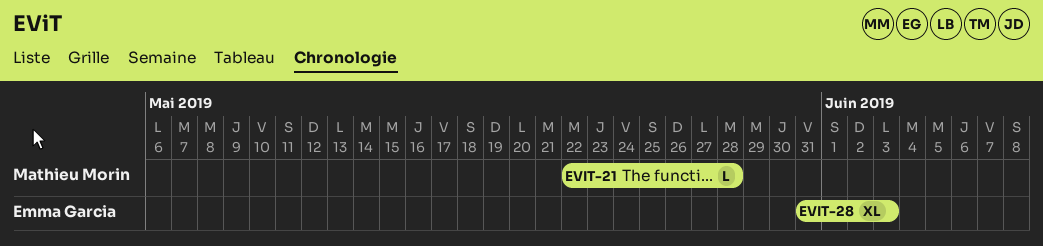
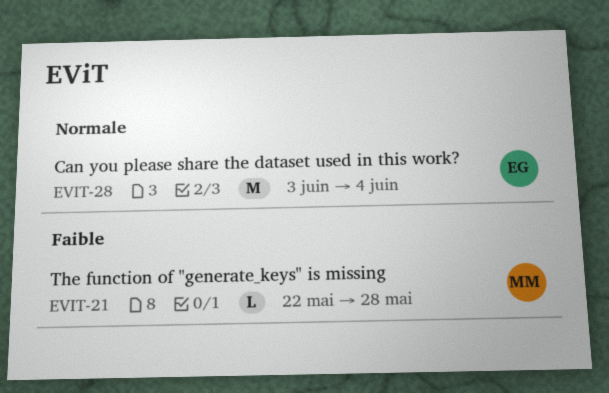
EVIT-28, estimate: XL -> M
EVIT-28, start: May 31 -> Jun 3
EVIT-28, due: Jun 3 -> Jun 4

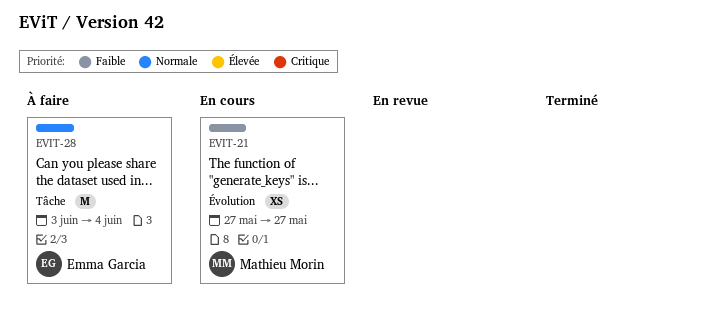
EVIT-21, estimate: L -> XS
EVIT-21, start: May 22 -> May 27
EVIT-21, due: May 28 -> May 27

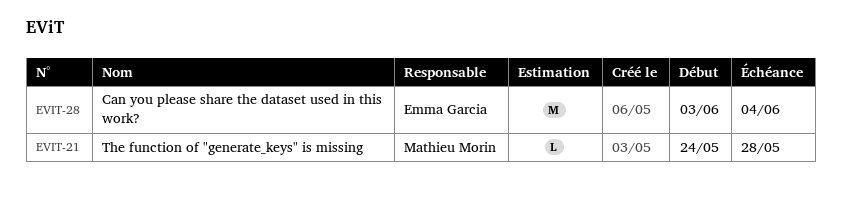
EVIT-21, estimate: XS -> L
EVIT-21, start: May 27 -> May 24
EVIT-21, due: May 27 -> May 28

